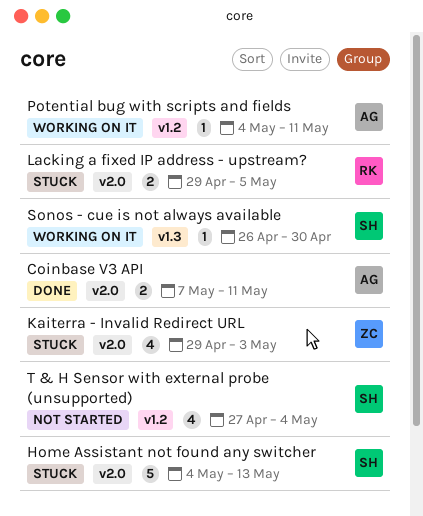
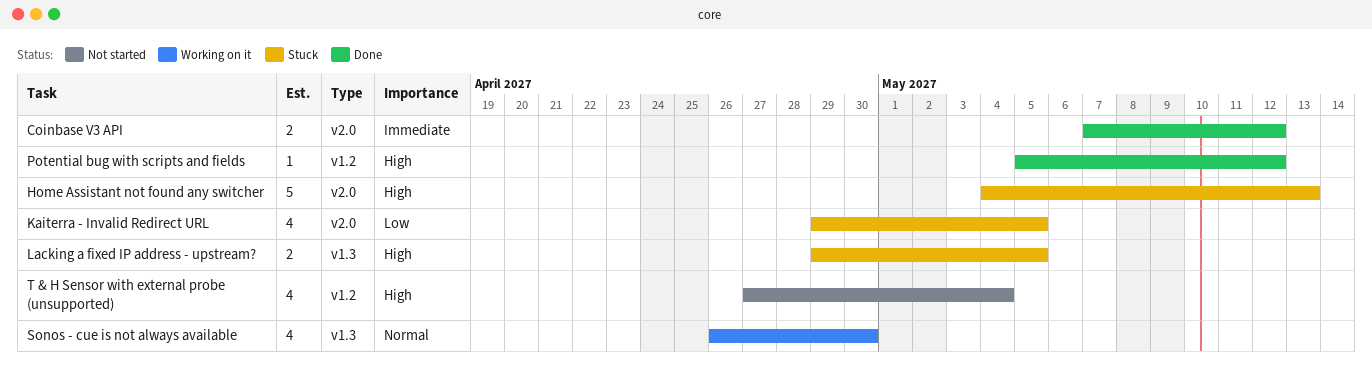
Coinbase V3 API, due: May 11 -> May 12
Kaiterra - Invalid Redirect URL, due: May 3 -> May 5
Lacking a fixed IP address - upstream?, label: v2.0 -> v1.3
Potential bug with scripts and fields, status: Working on it -> Done
Potential bug with scripts and fields, start: May 4 -> May 5
Potential bug with scripts and fields, due: May 11 -> May 12
Sonos - cue is not always available, estimate: 1 -> 4

